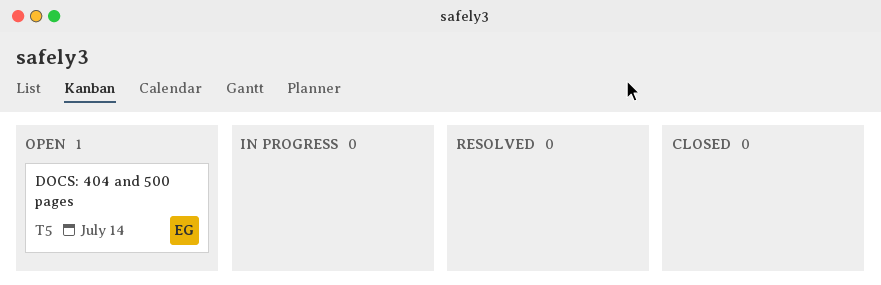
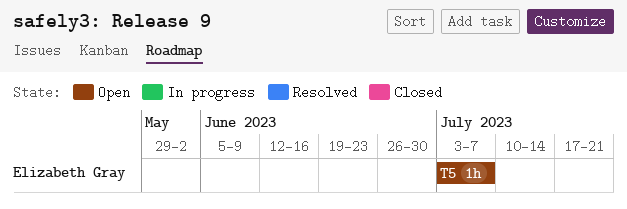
T5, due: Jul 14 -> Jul 7

